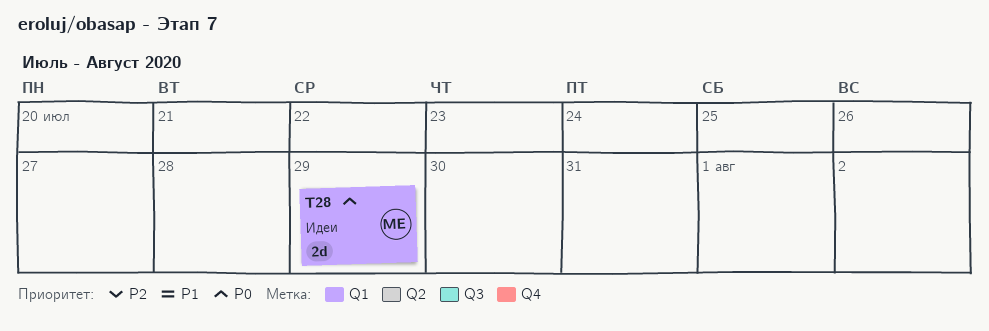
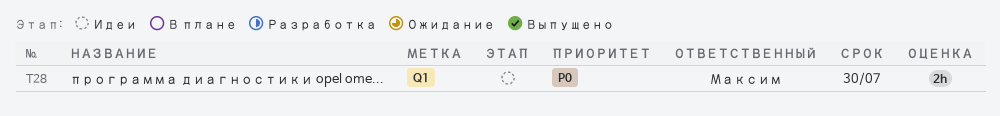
T28, estimate: 2d -> 2h
T28, due: Jul 29 -> Jul 30

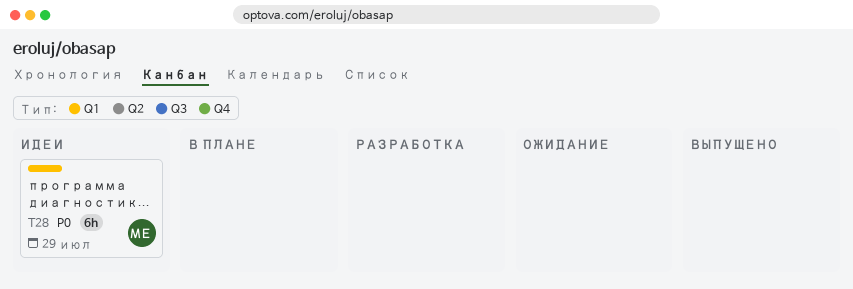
T28, estimate: 2h -> 6h
T28, due: Jul 30 -> Jul 29

